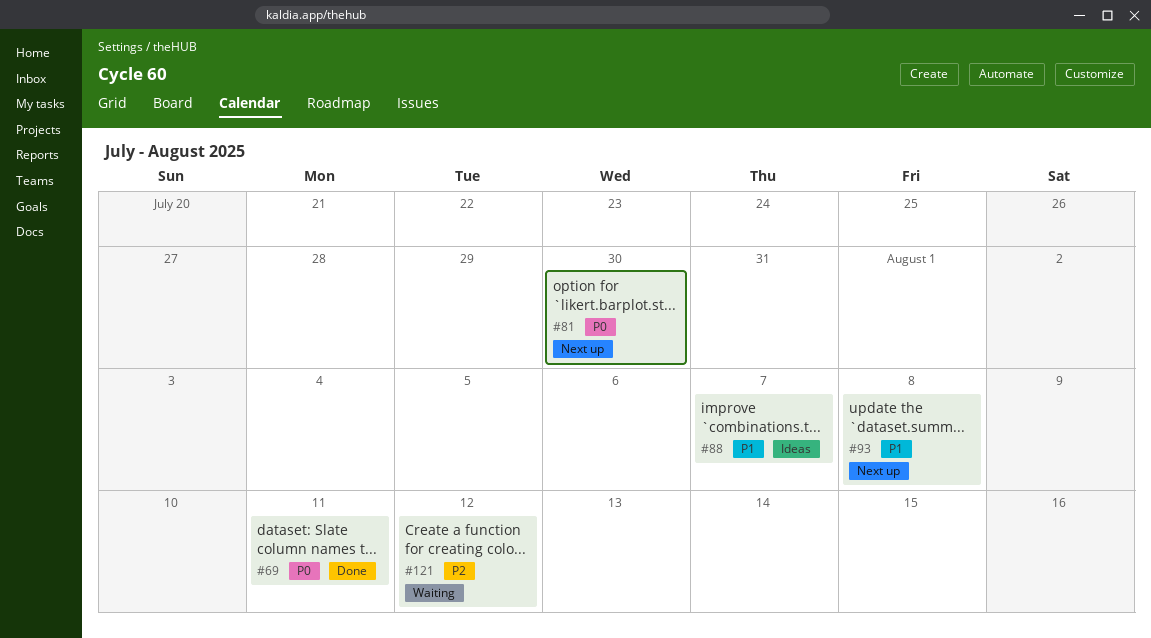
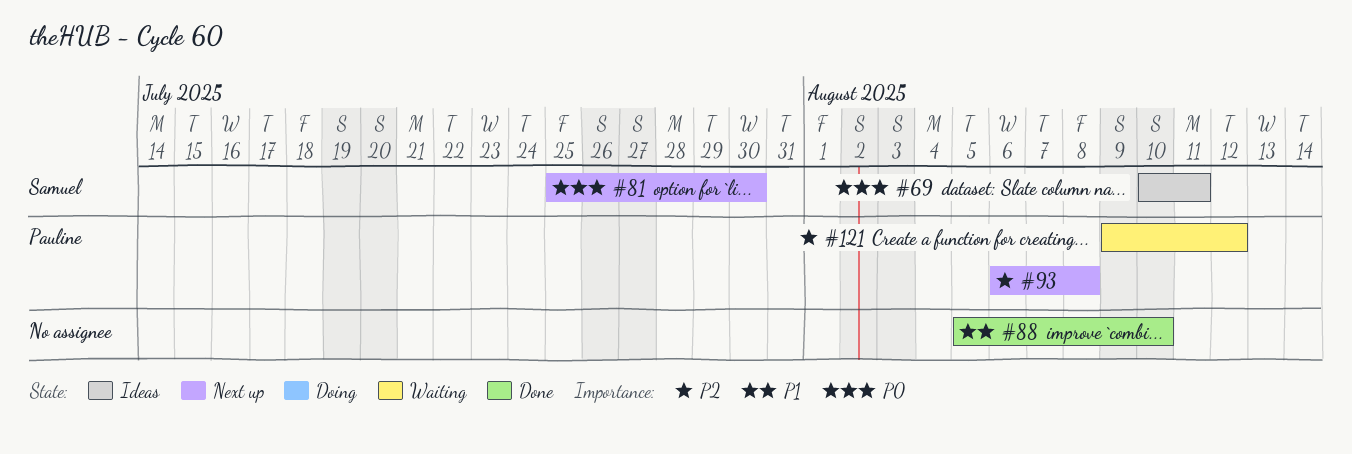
#69, status: Done -> Ideas
#88, status: Ideas -> Done
#88, due: Aug 7 -> Aug 10
#93, priority: P1 -> P2

